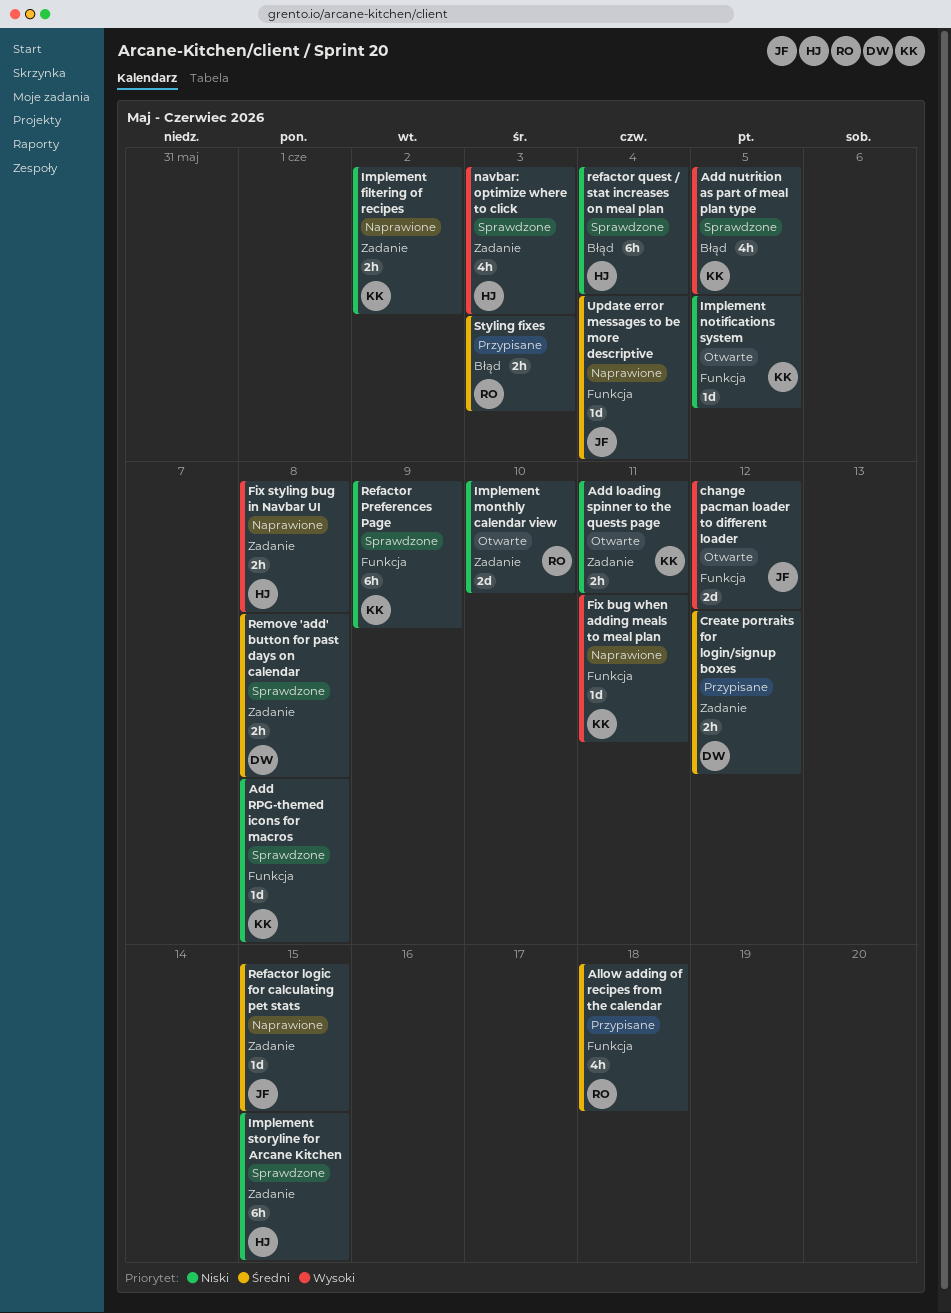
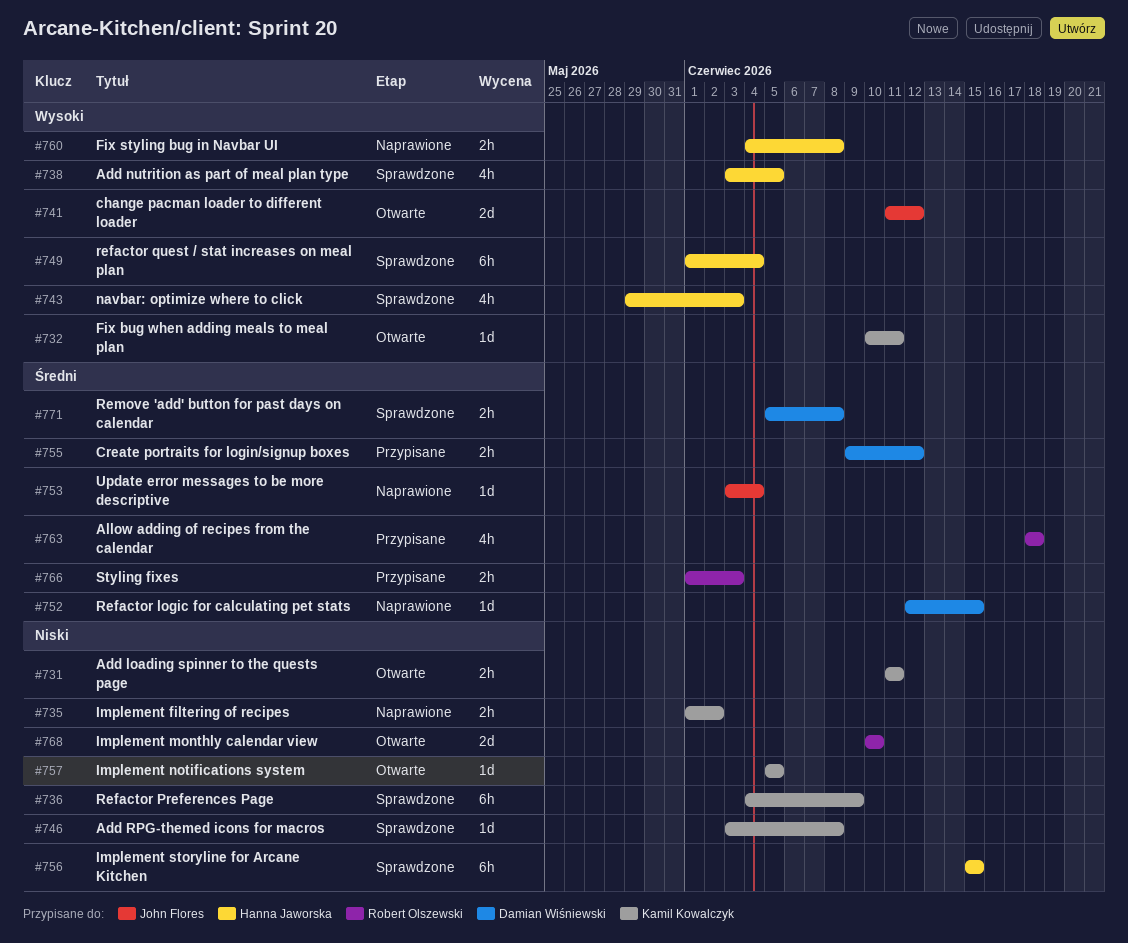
Add nutrition as part of meal plan type, owner: Kamil Kowalczyk -> Hanna Jaworska
Fix bug when adding meals to meal plan, status: Naprawione -> Otwarte
Refactor logic for calculating pet stats, owner: John Flores -> Damian Wiśniewski
refactor quest / stat increases on meal plan, priority: Niski -> Wysoki

